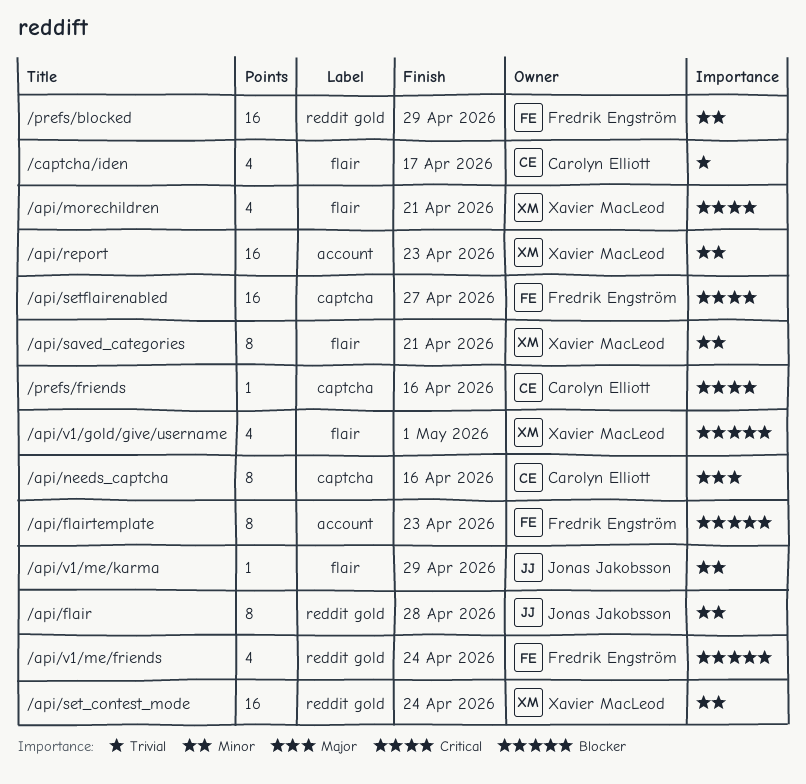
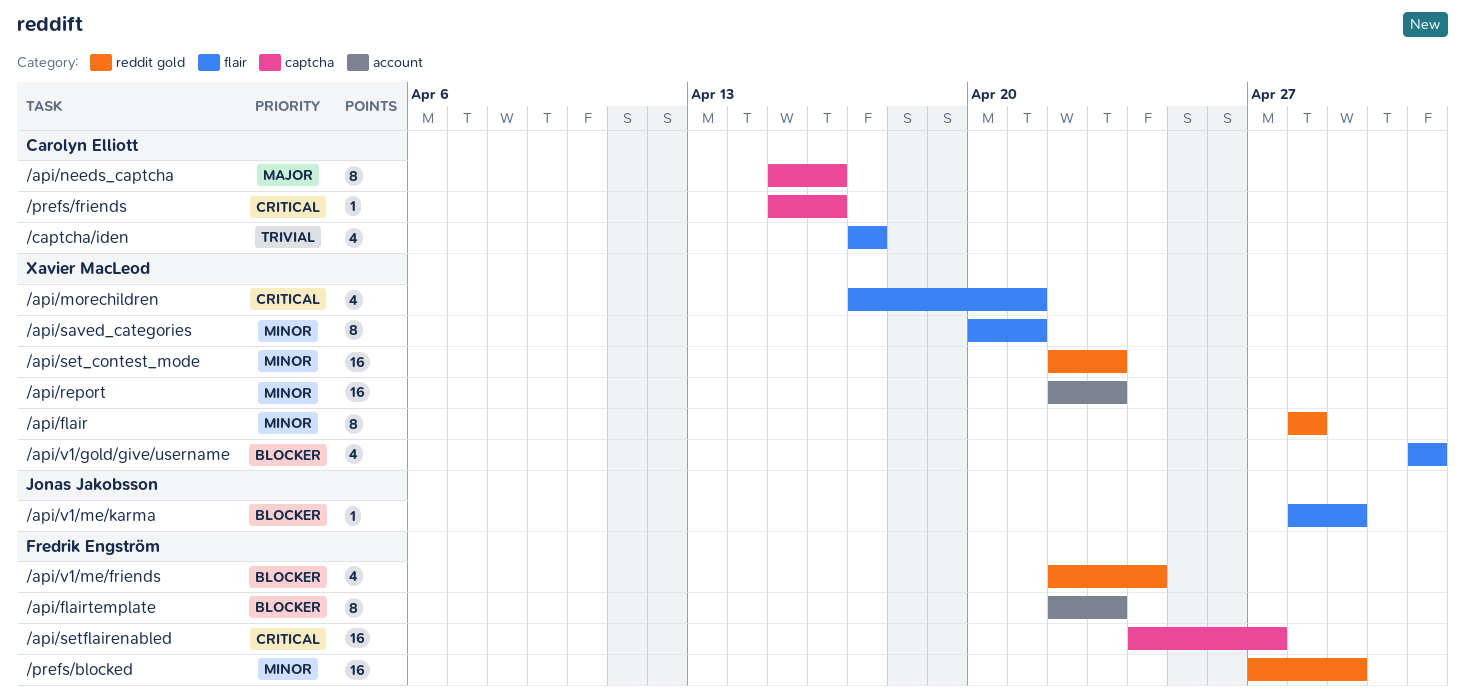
/api/flair, owner: Jonas Jakobsson -> Xavier MacLeod
/api/set_contest_mode, due: Apr 24 -> Apr 23
/api/v1/me/karma, priority: Minor -> Blocker

